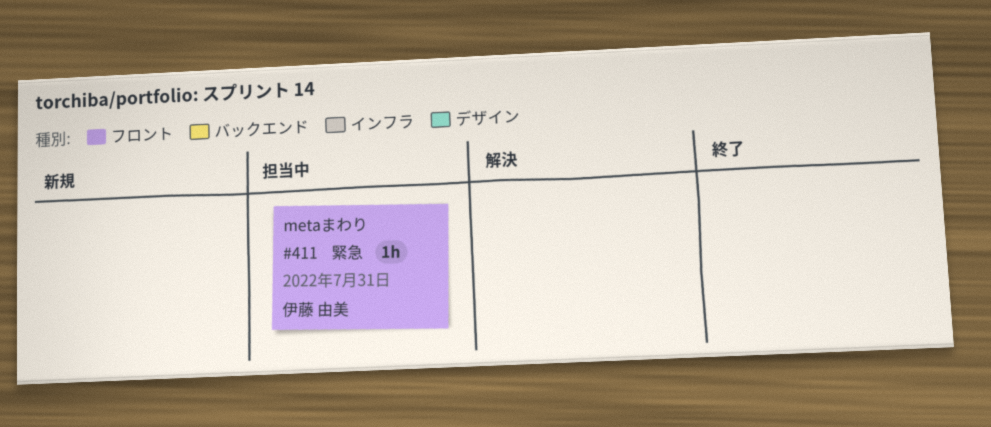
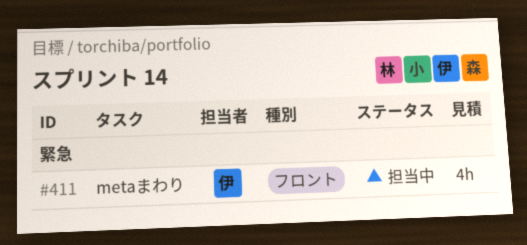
#411, estimate: 1h -> 4h

